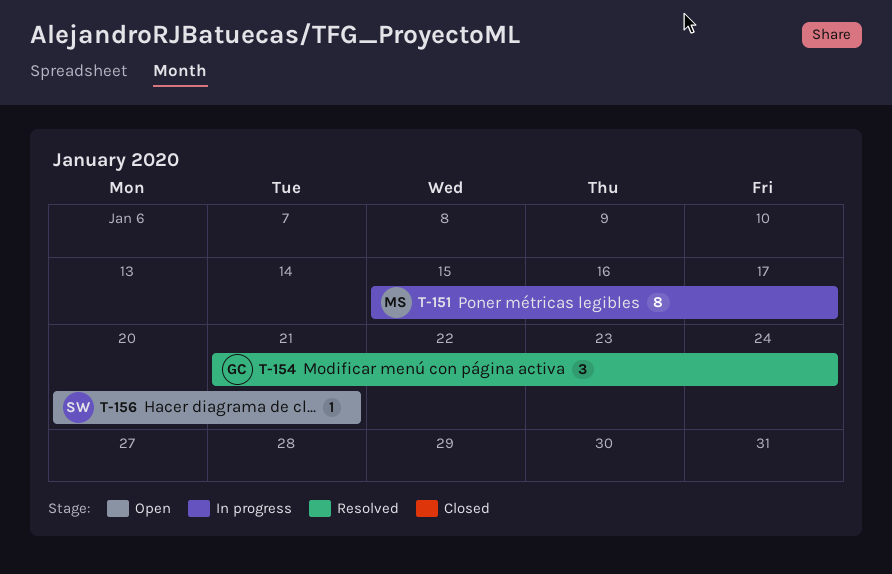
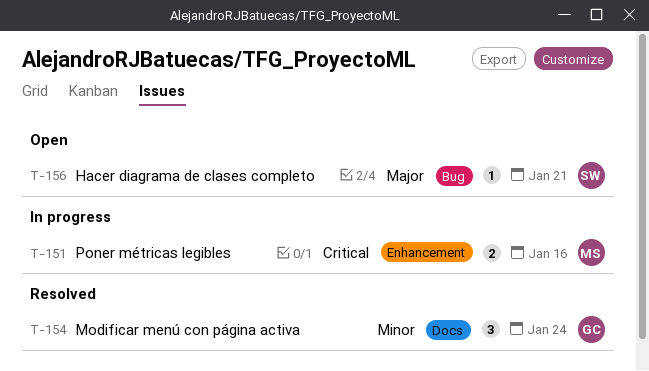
T-151, estimate: 8 -> 2
T-151, due: Jan 17 -> Jan 16

